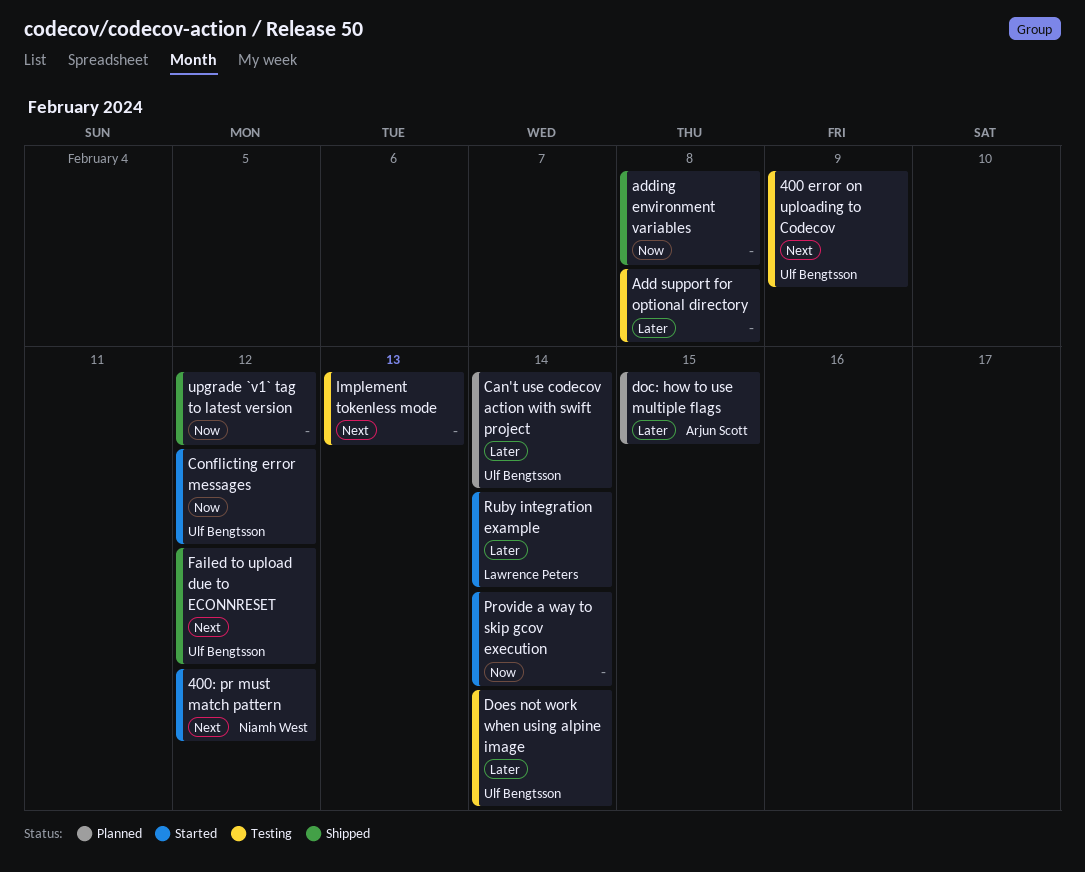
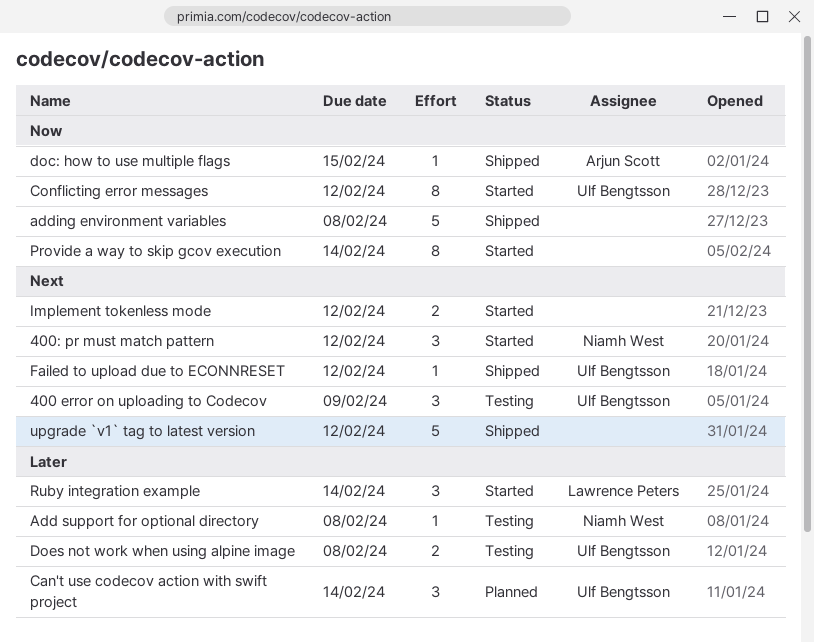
Add support for optional directory, owner: none -> Niamh West
doc: how to use multiple flags, status: Planned -> Shipped
doc: how to use multiple flags, priority: Later -> Now
Does not work when using alpine image, due: Feb 14 -> Feb 8
Implement tokenless mode, status: Testing -> Started
Implement tokenless mode, due: Feb 13 -> Feb 12
upgrade `v1` tag to latest version, priority: Now -> Next

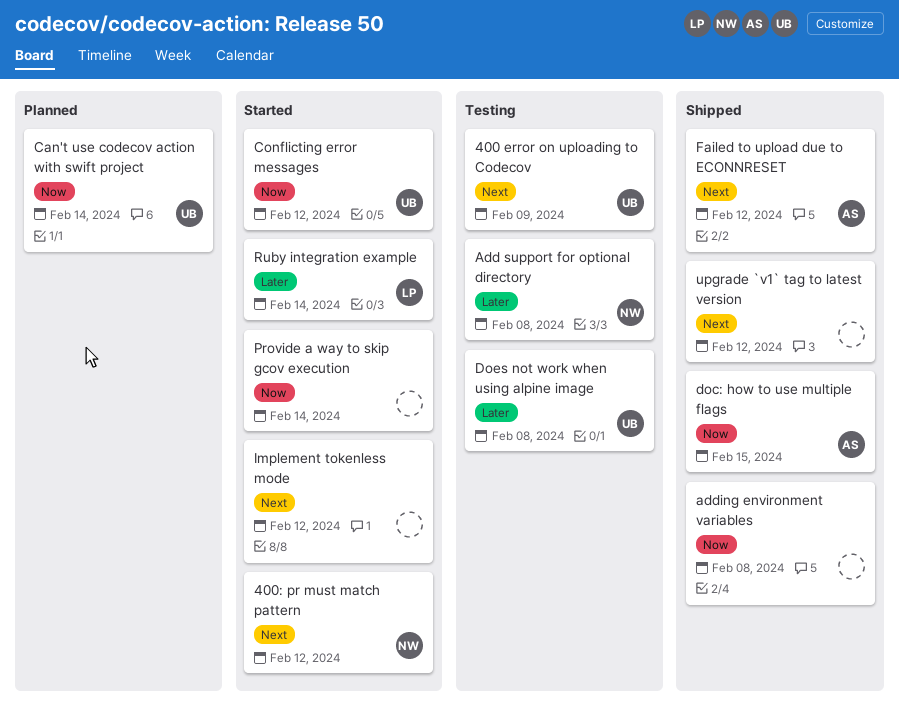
Can't use codecov action with swift project, priority: Later -> Now
Failed to upload due to ECONNRESET, owner: Ulf Bengtsson -> Arjun Scott

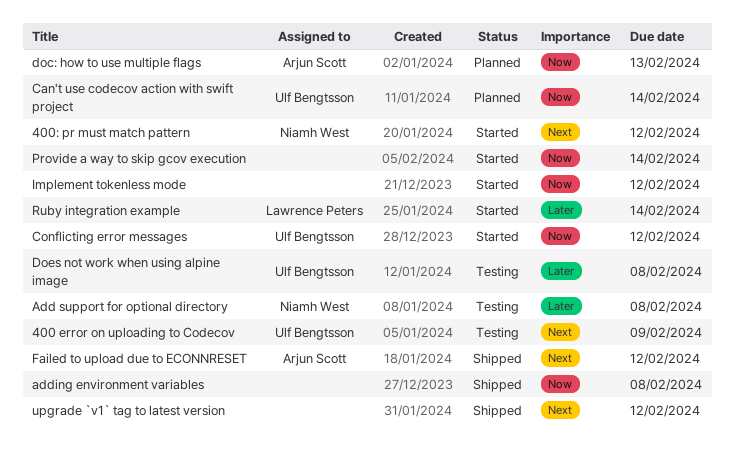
doc: how to use multiple flags, status: Shipped -> Planned
doc: how to use multiple flags, due: Feb 15 -> Feb 13
Implement tokenless mode, priority: Next -> Now

